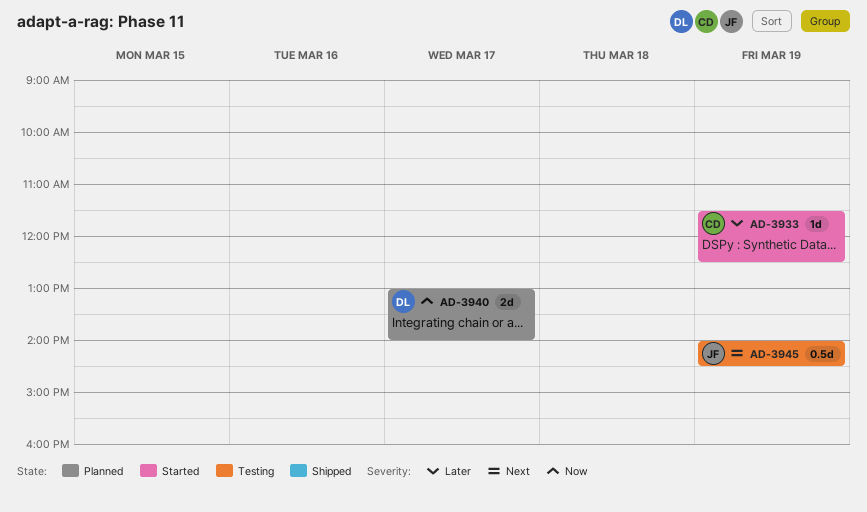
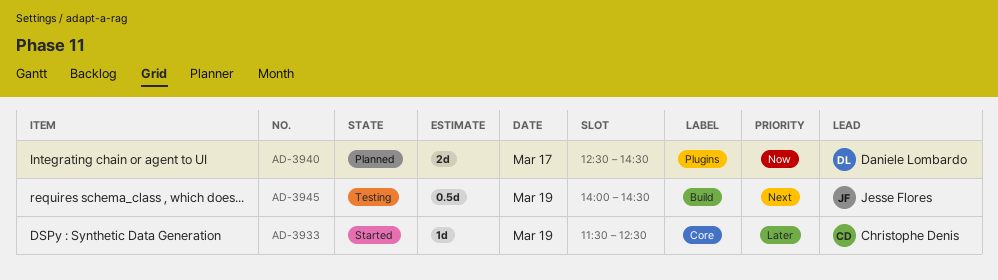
AD-3940, begins: 13:00 -> 12:30
AD-3940, ends: 14:00 -> 14:30

